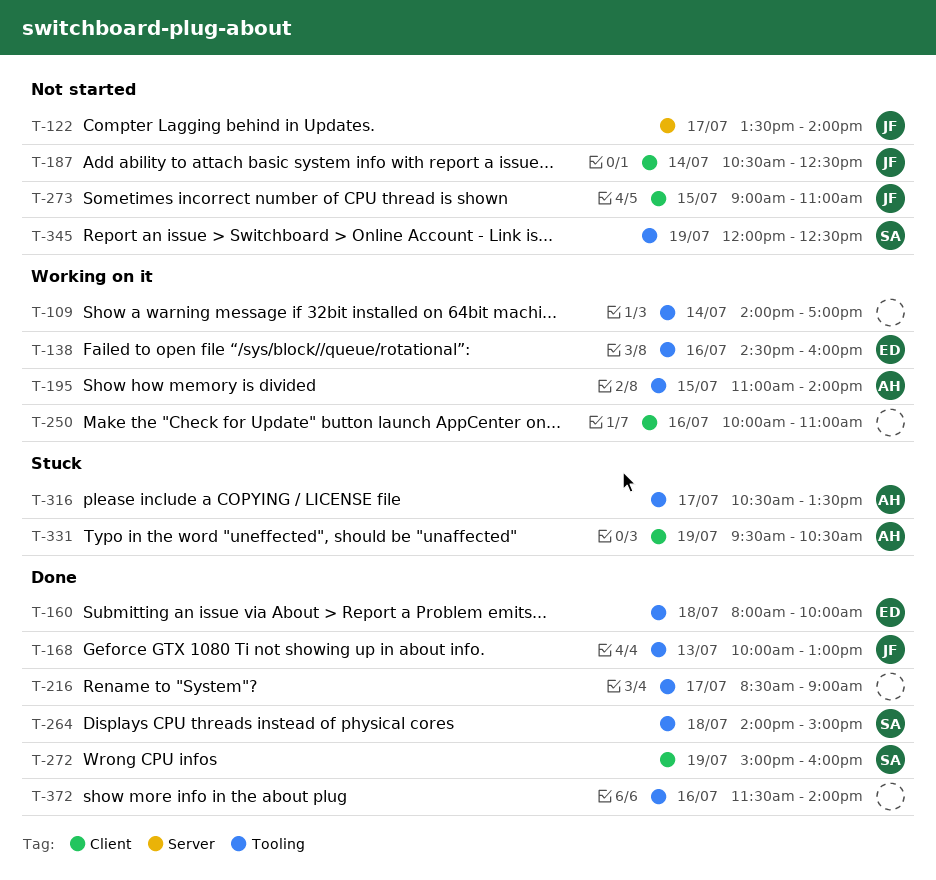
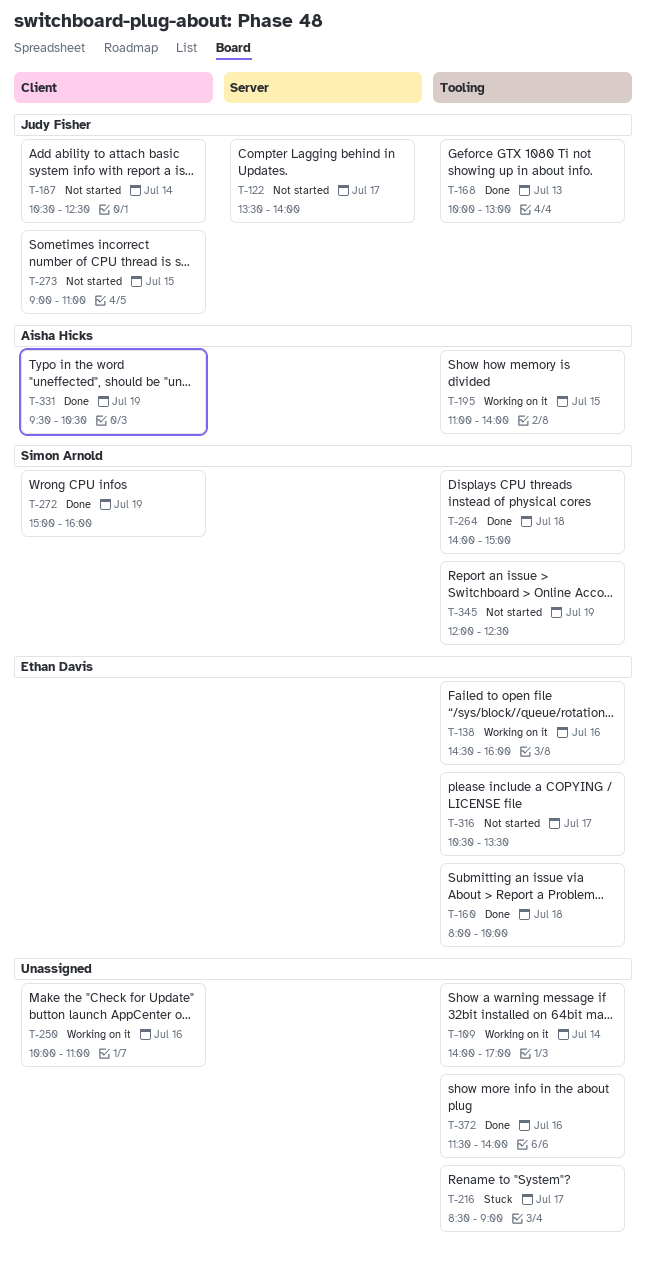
T-216, status: Done -> Stuck
T-316, status: Stuck -> Not started
T-316, owner: Aisha Hicks -> Ethan Davis
T-331, status: Stuck -> Done

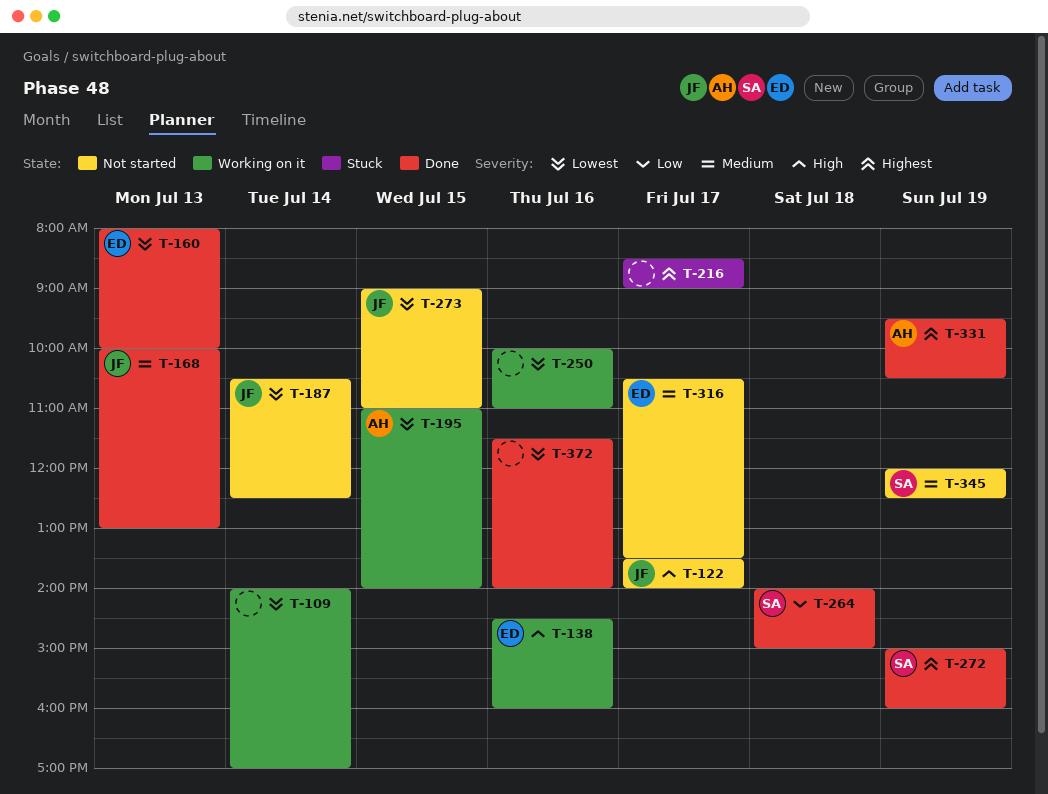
T-160, day: Jul 18 -> Jul 13

